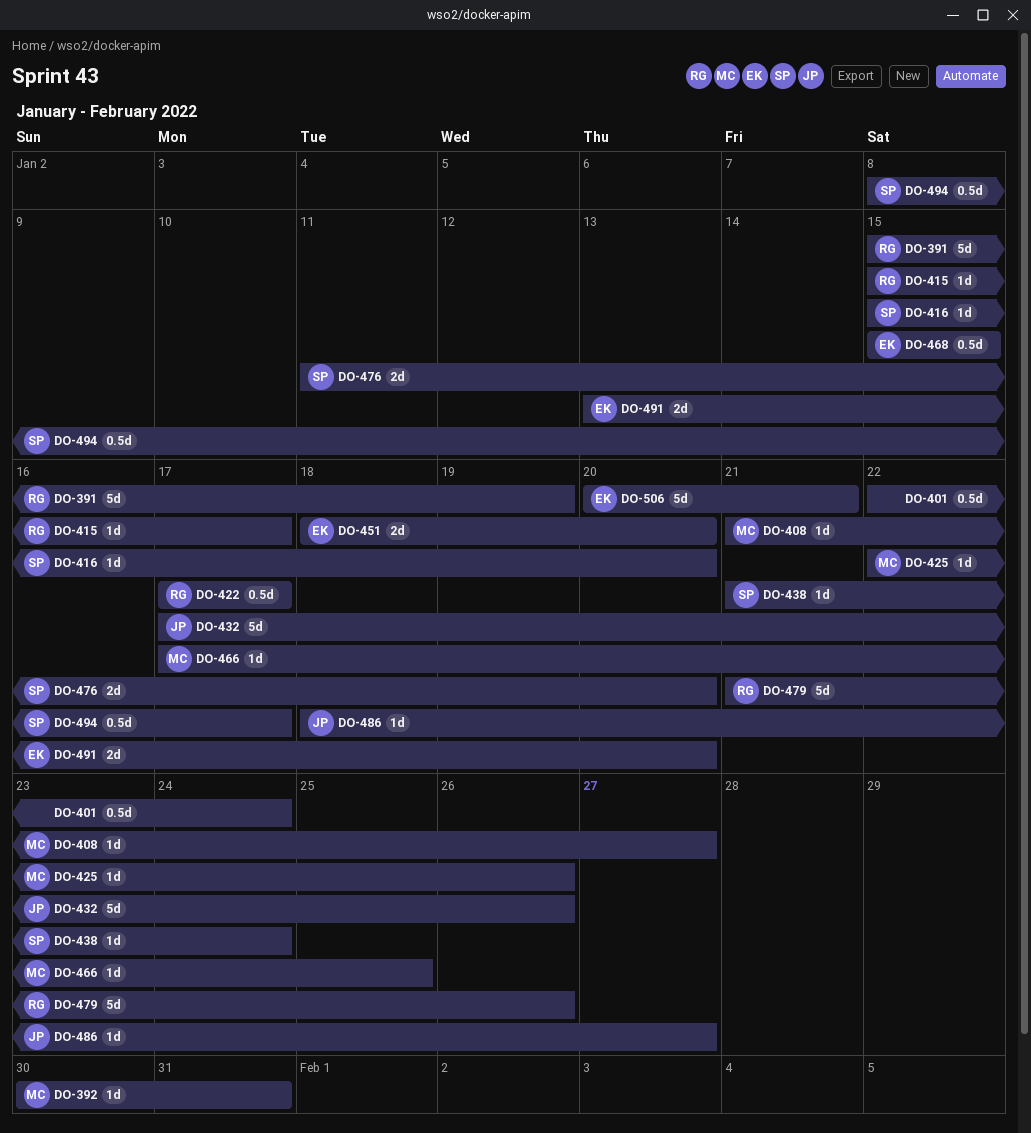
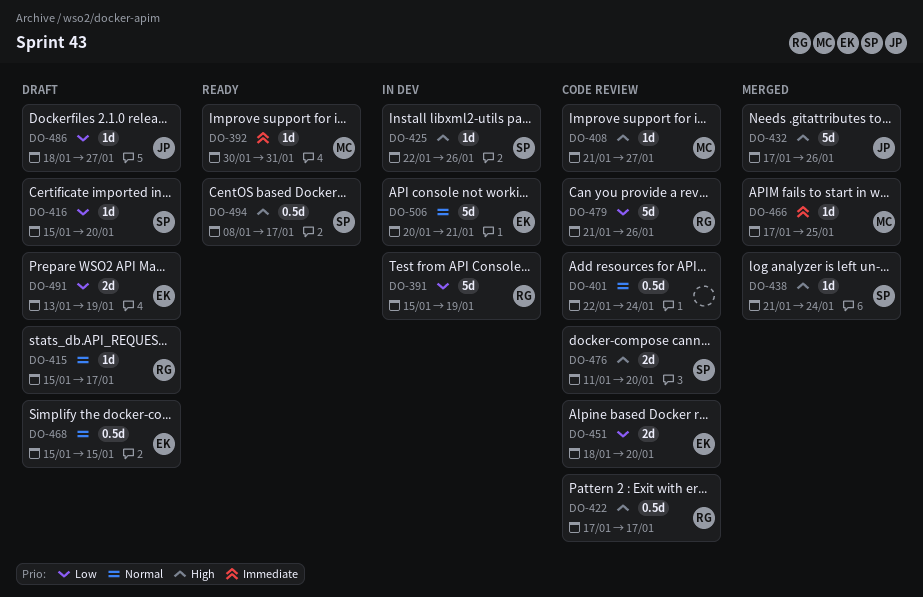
DO-425, owner: MC -> SP
DO-491, due: Jan 20 -> Jan 19

